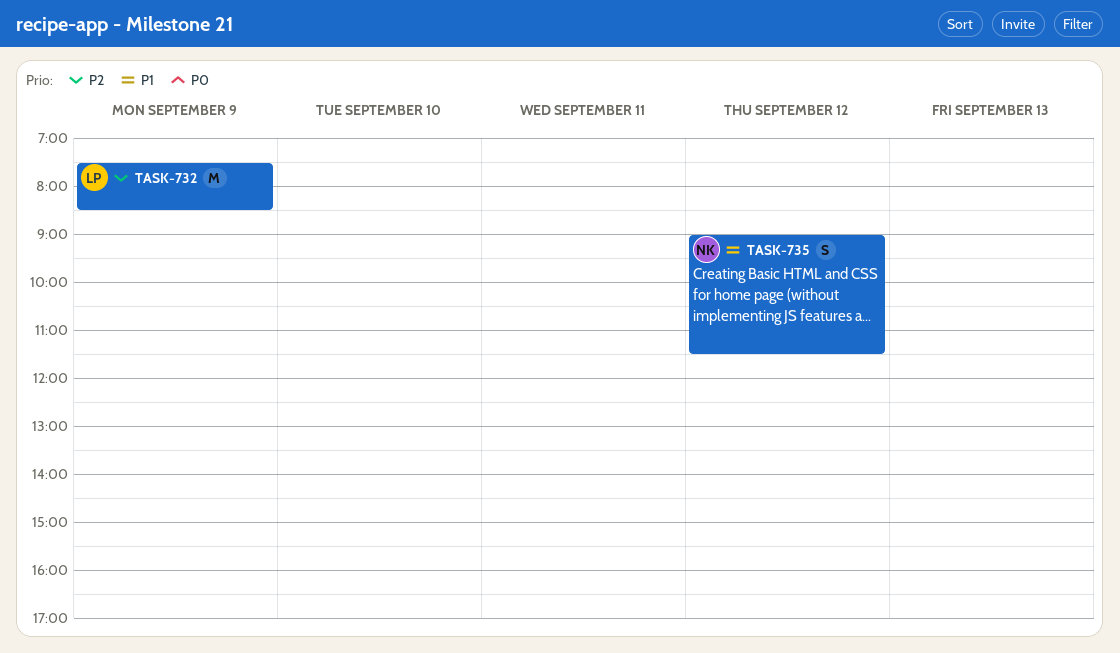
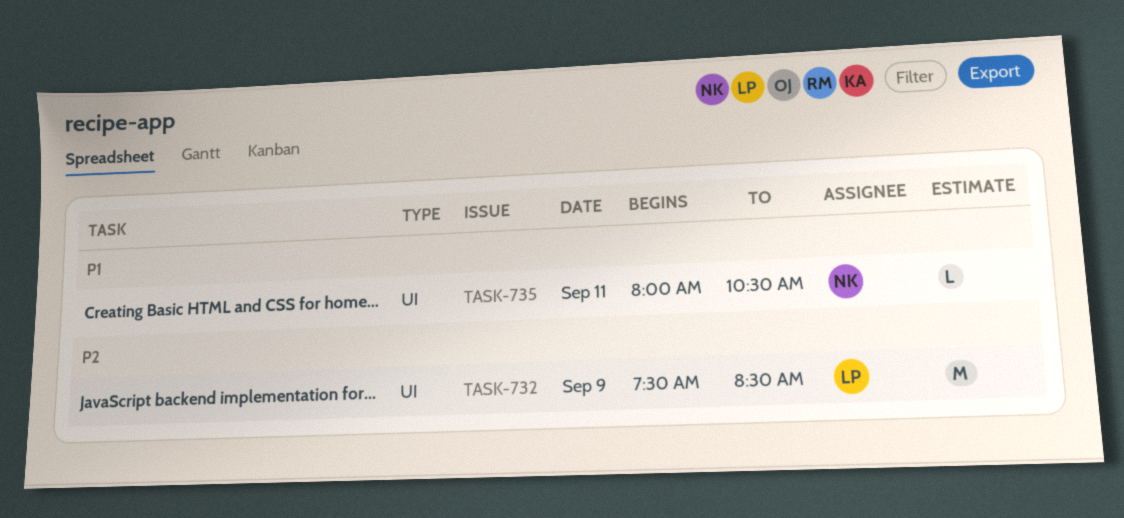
TASK-735, estimate: S -> L
TASK-735, day: Sep 12 -> Sep 11
TASK-735, begins: 09:00 -> 08:00
TASK-735, ends: 11:30 -> 10:30

